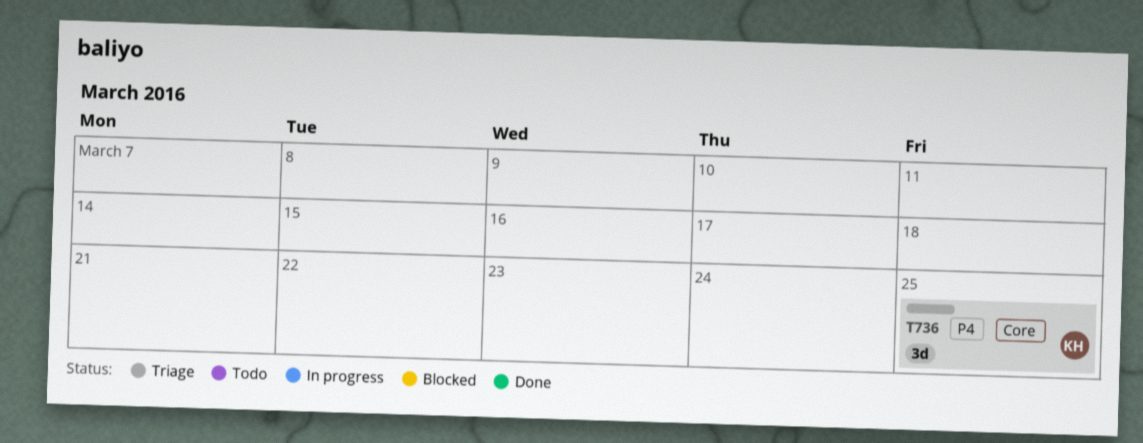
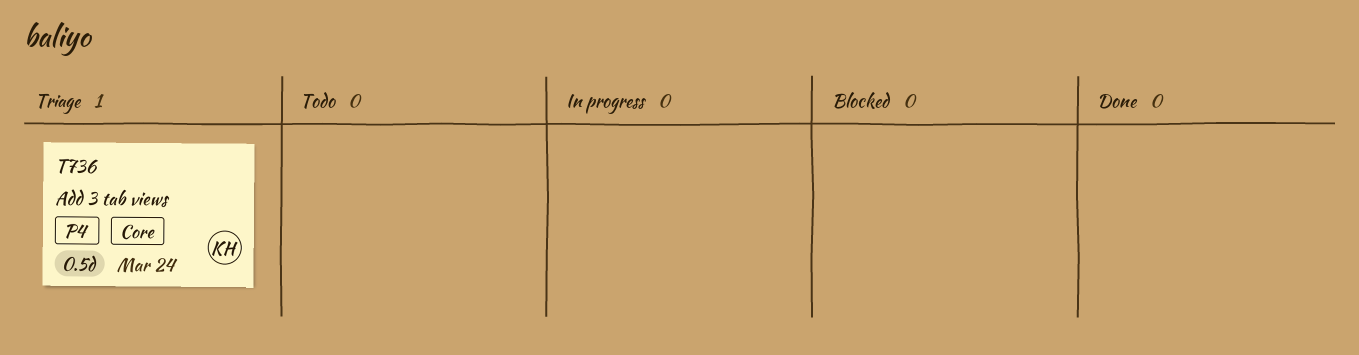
T736, estimate: 3d -> 0.5d
T736, due: Mar 25 -> Mar 24

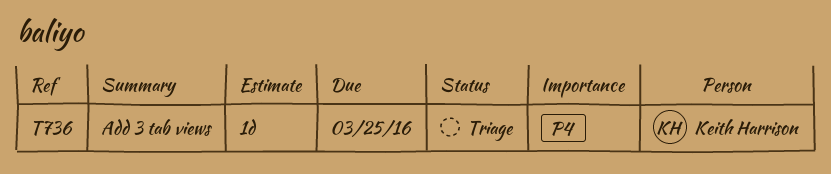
T736, estimate: 0.5d -> 1d
T736, due: Mar 24 -> Mar 25

